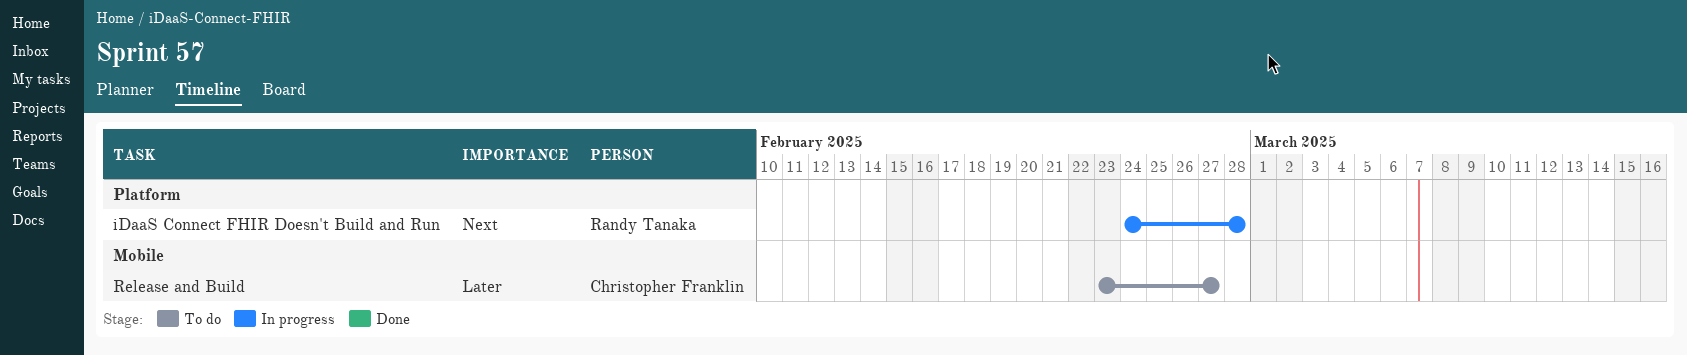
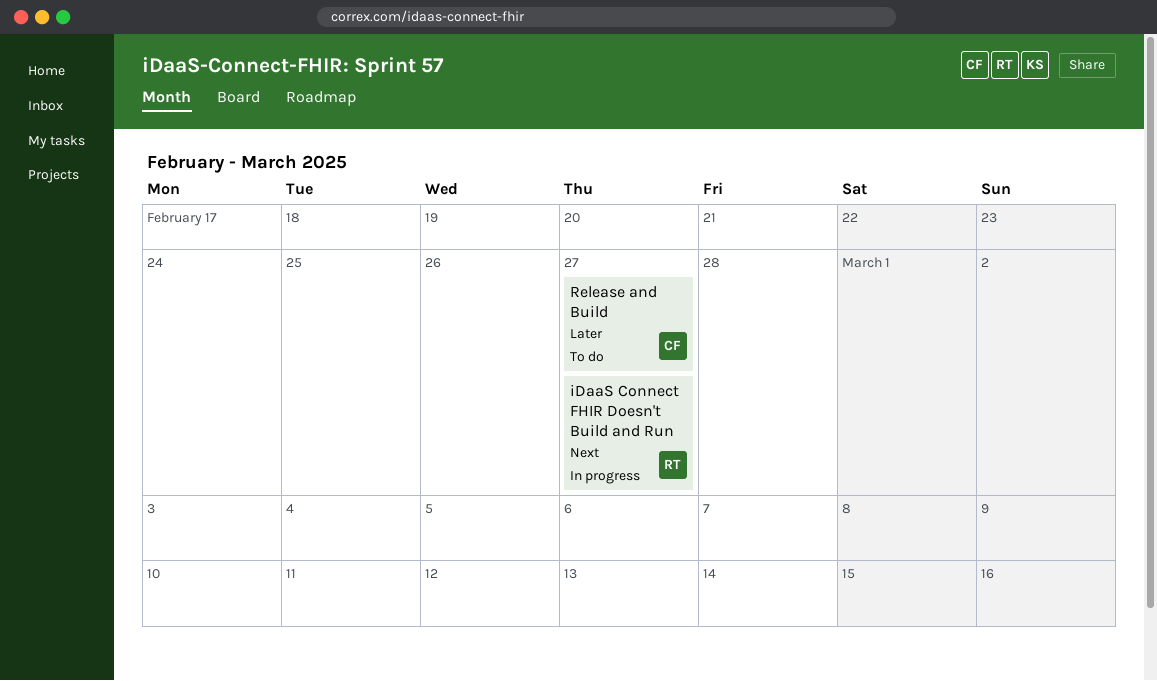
iDaaS Connect FHIR Doesn't Build and Run, due: Feb 28 -> Feb 27

